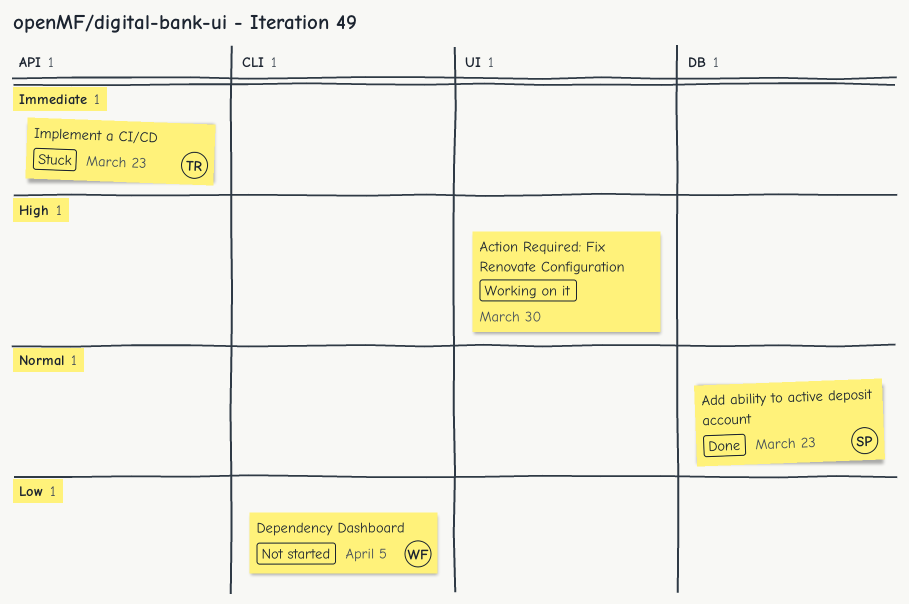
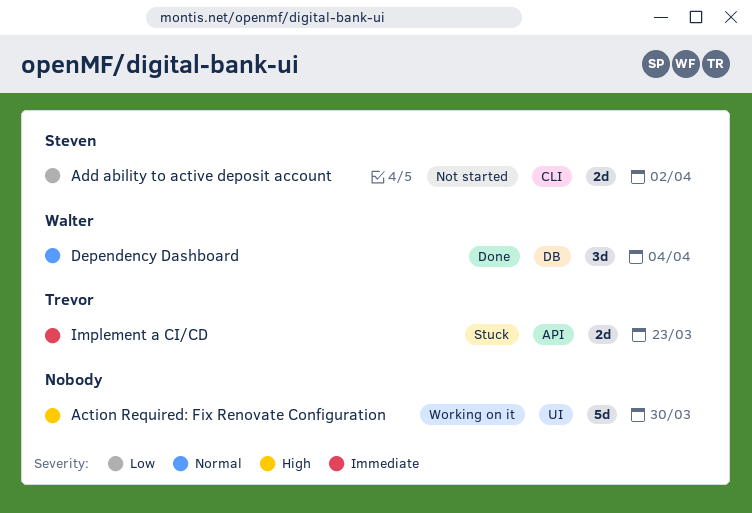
Add ability to active deposit account, status: Done -> Not started
Add ability to active deposit account, priority: Normal -> Low
Add ability to active deposit account, label: DB -> CLI
Add ability to active deposit account, due: Mar 23 -> Apr 2
Dependency Dashboard, status: Not started -> Done
Dependency Dashboard, priority: Low -> Normal
Dependency Dashboard, label: CLI -> DB
Dependency Dashboard, due: Apr 5 -> Apr 4

